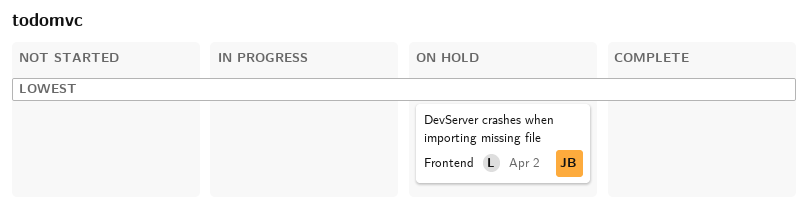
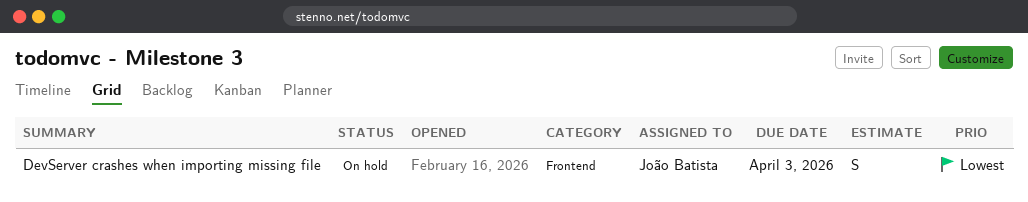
DevServer crashes when importing missing file, estimate: L -> S
DevServer crashes when importing missing file, due: Apr 2 -> Apr 3

